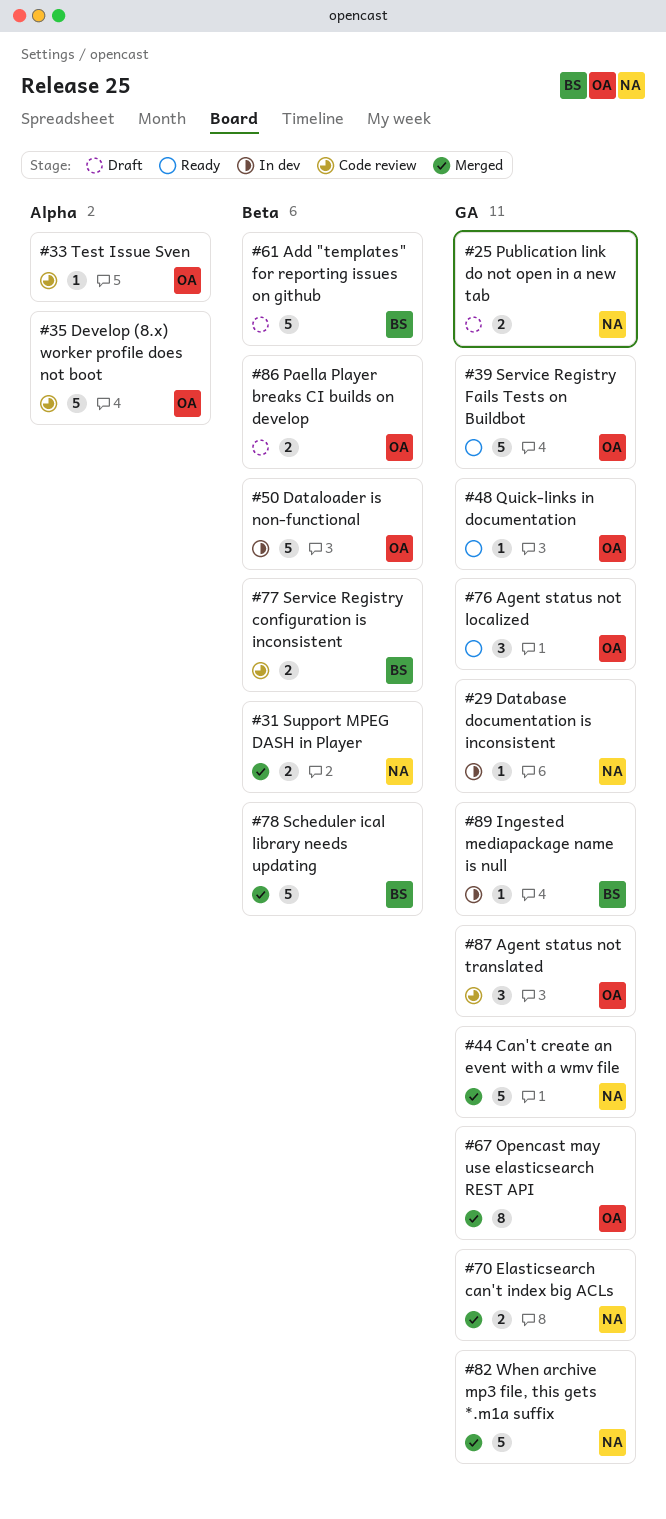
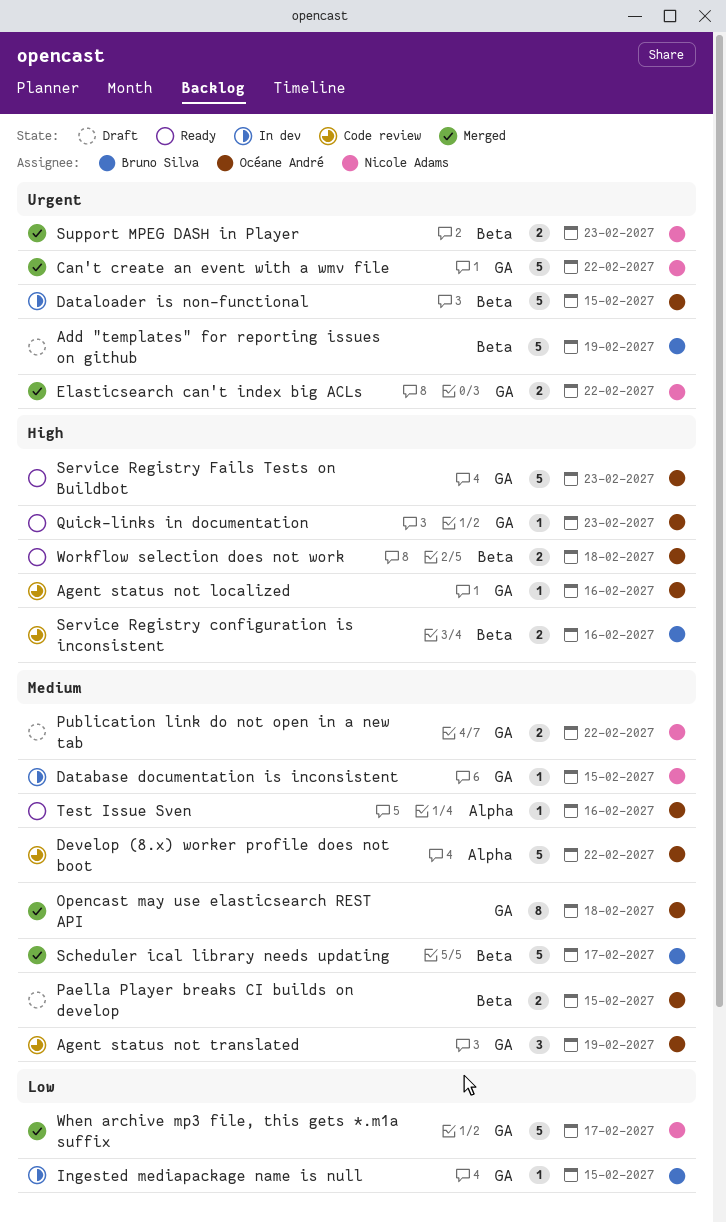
Agent status not localized, status: Ready -> Code review
Agent status not localized, estimate: 3 -> 1
Test Issue Sven, status: Code review -> Ready
Workflow selection does not work: none -> present

